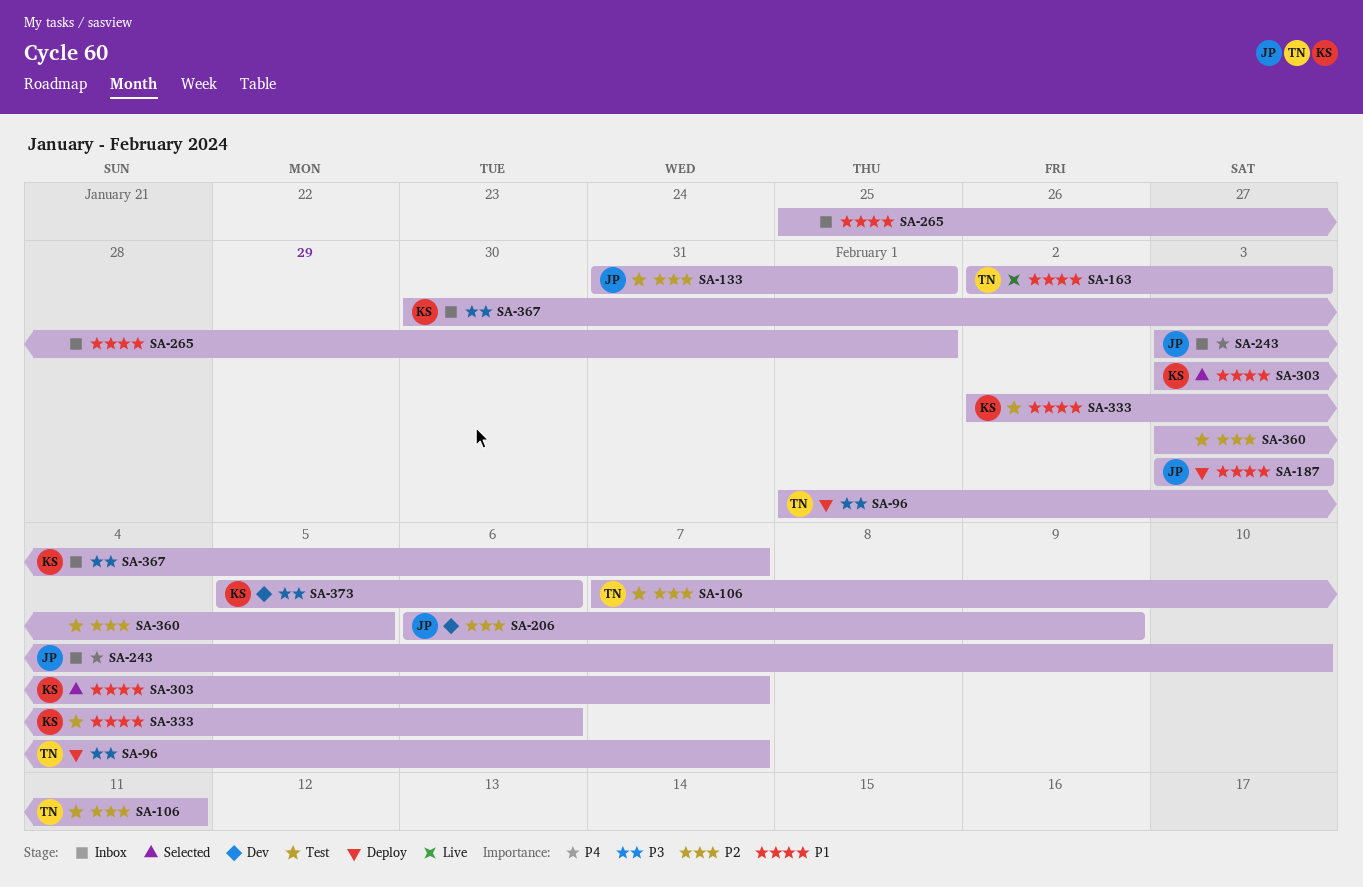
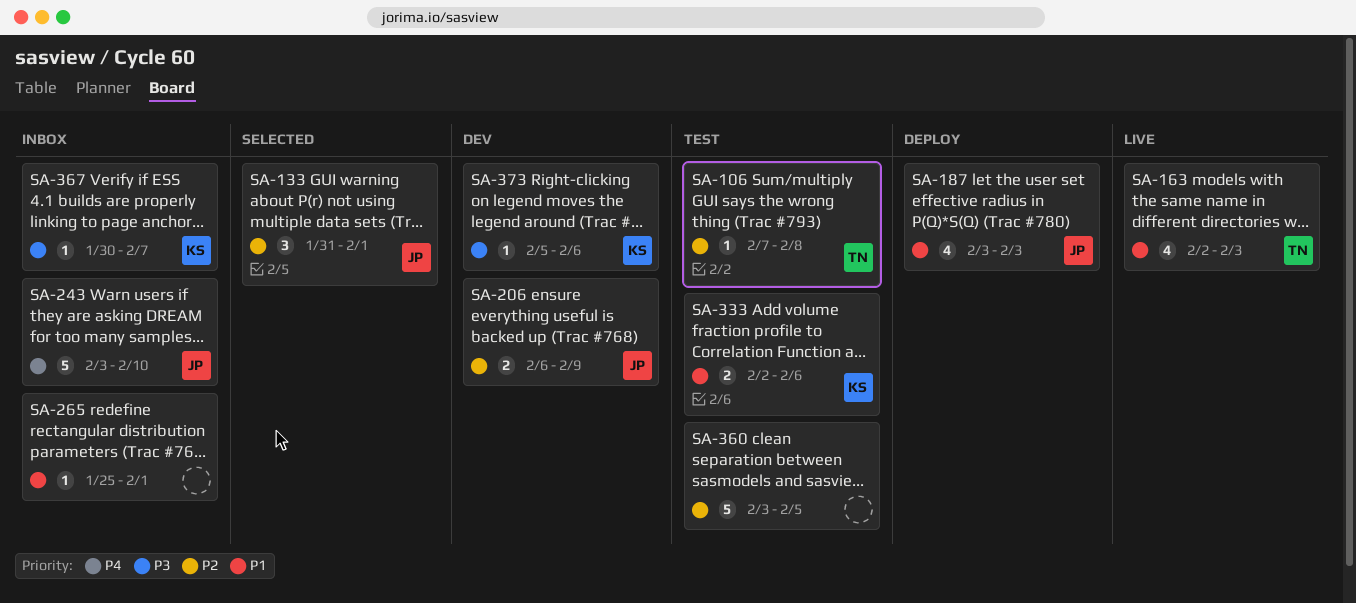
SA-96: present -> none
SA-106, due: Feb 11 -> Feb 8
SA-133, status: Test -> Selected
SA-303: present -> none

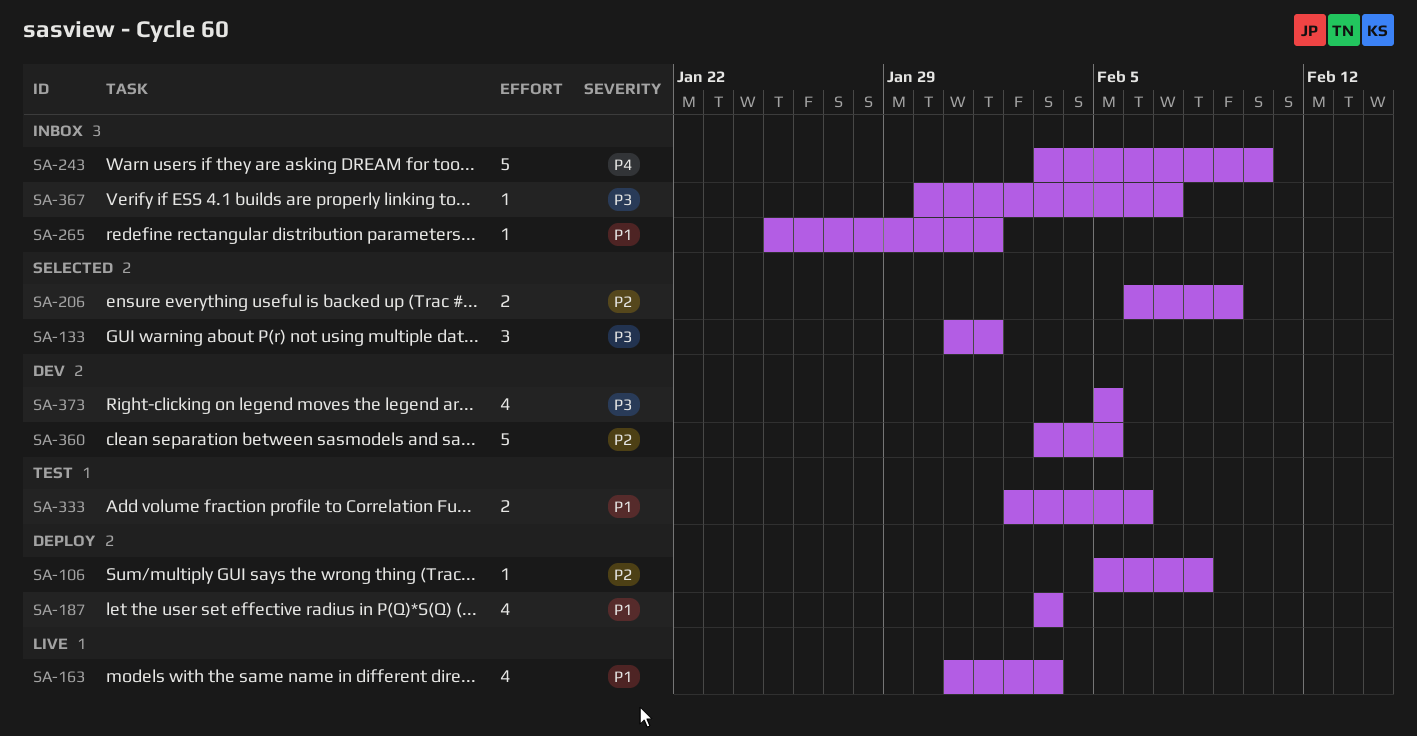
SA-106, status: Test -> Deploy
SA-106, start: Feb 7 -> Feb 5
SA-133, priority: P2 -> P3
SA-163, start: Feb 2 -> Jan 31
SA-206, status: Dev -> Selected
SA-360, status: Test -> Dev
SA-373, estimate: 1 -> 4
SA-373, due: Feb 6 -> Feb 5

